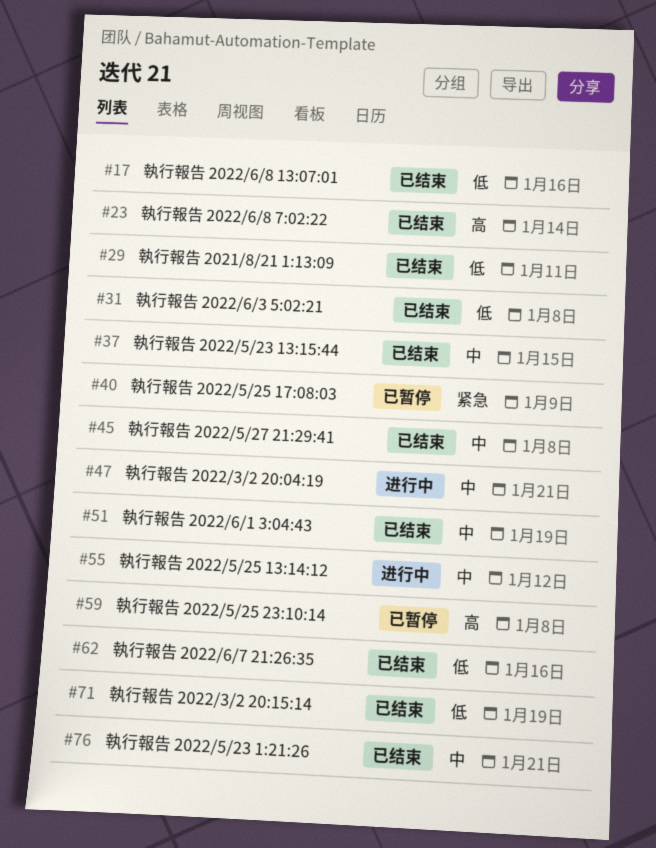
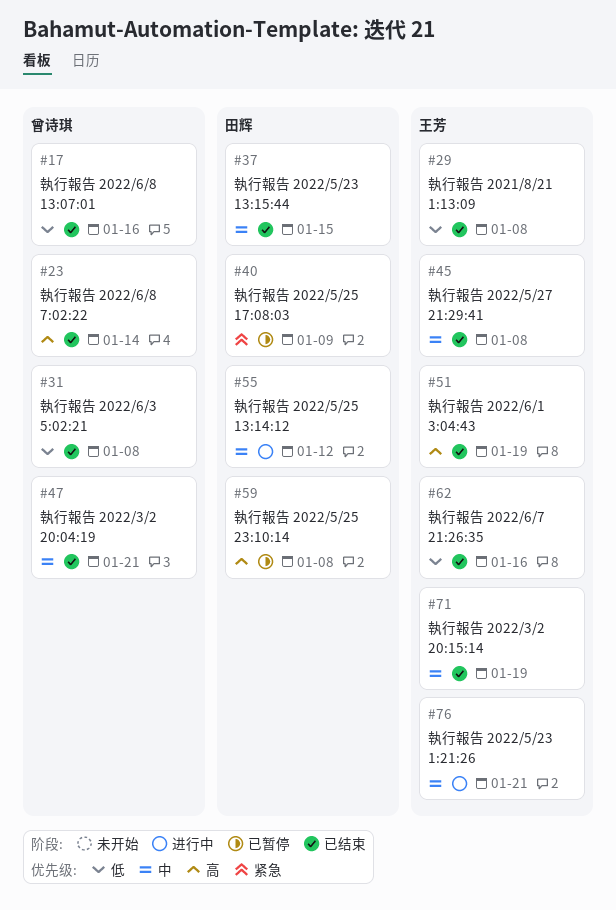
#29, due: Jan 11 -> Jan 8
#47, status: 进行中 -> 已结束
#51, priority: 中 -> 高
#71, priority: 低 -> 中
#76, status: 已结束 -> 进行中

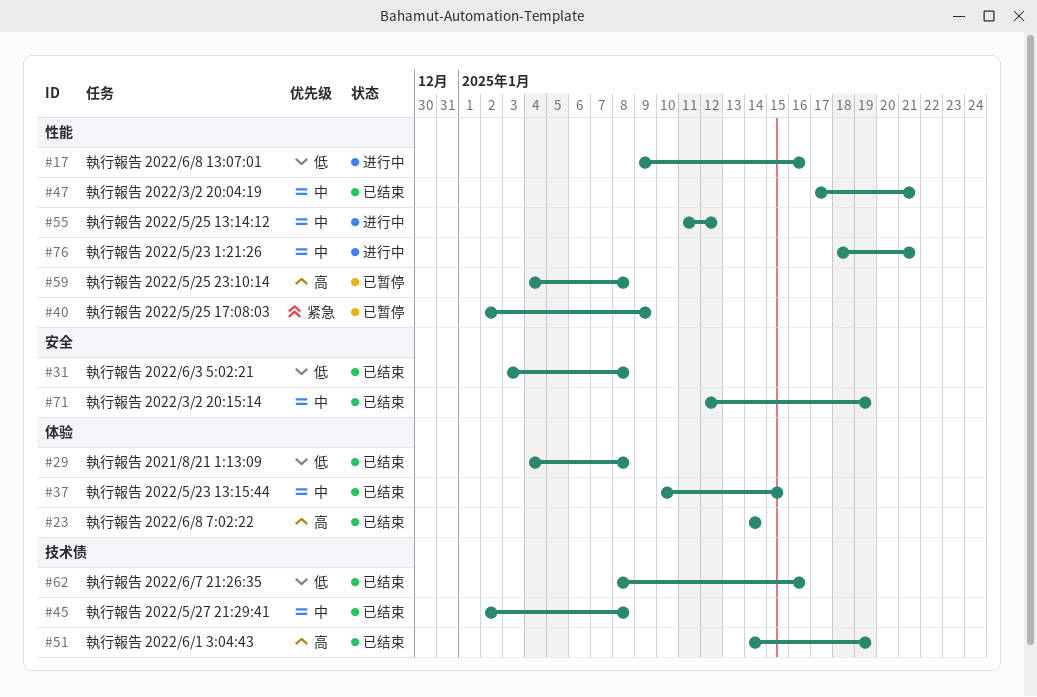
#17, status: 已结束 -> 进行中

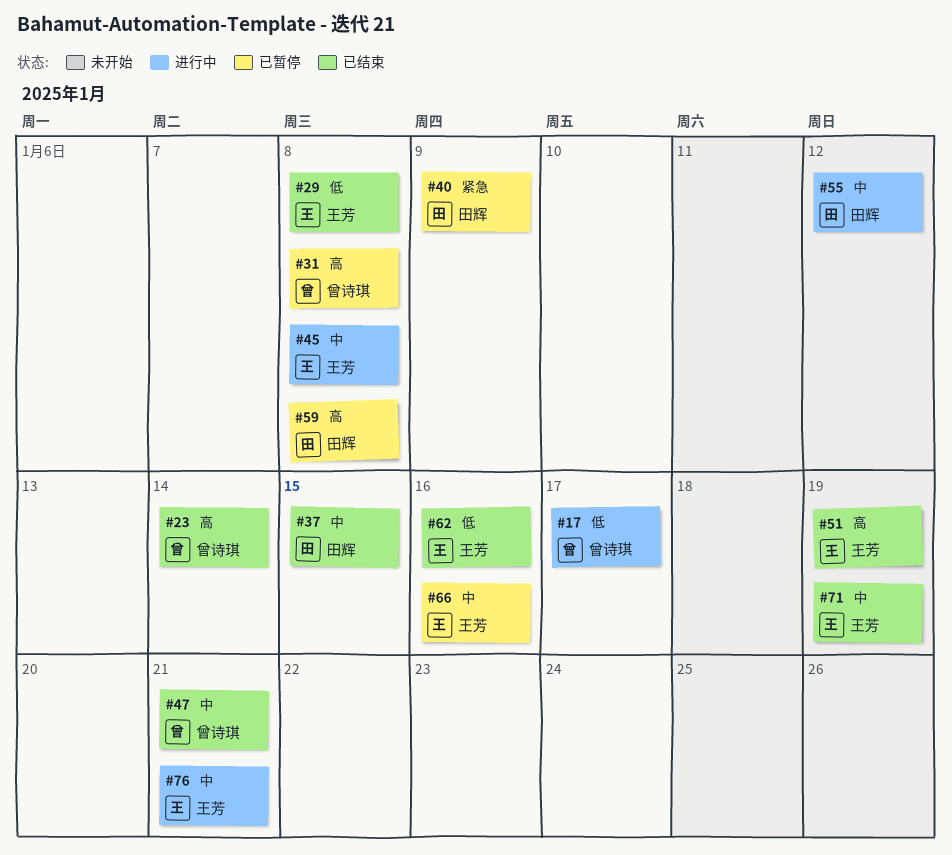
#17, due: Jan 16 -> Jan 17
#31, status: 已结束 -> 已暂停
#31, priority: 低 -> 高
#45, status: 已结束 -> 进行中
#66: none -> present

